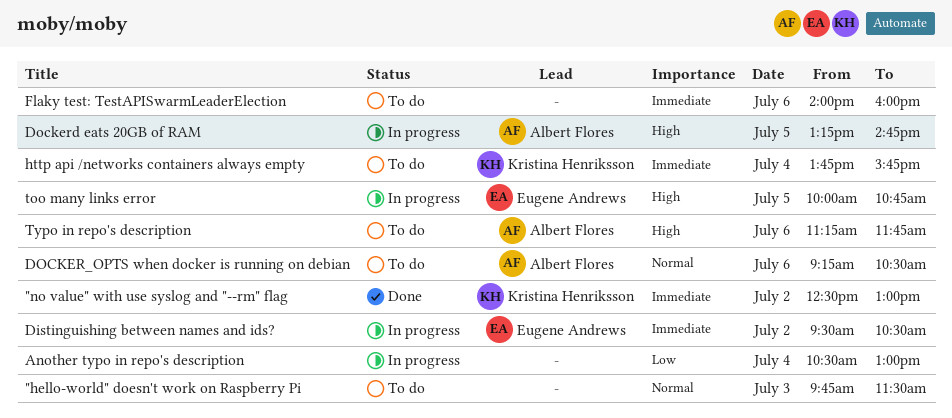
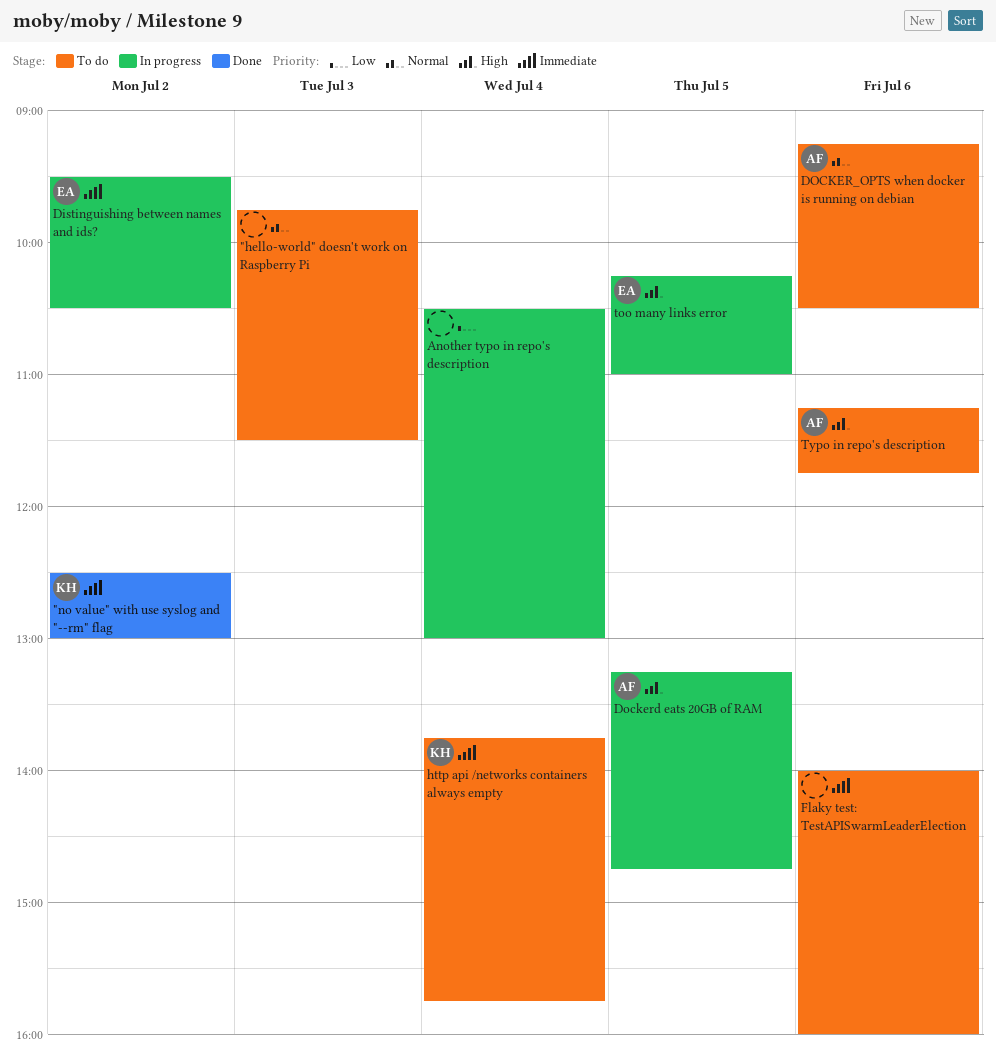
too many links error, begins: 10:00 -> 10:15
too many links error, ends: 10:45 -> 11:00

